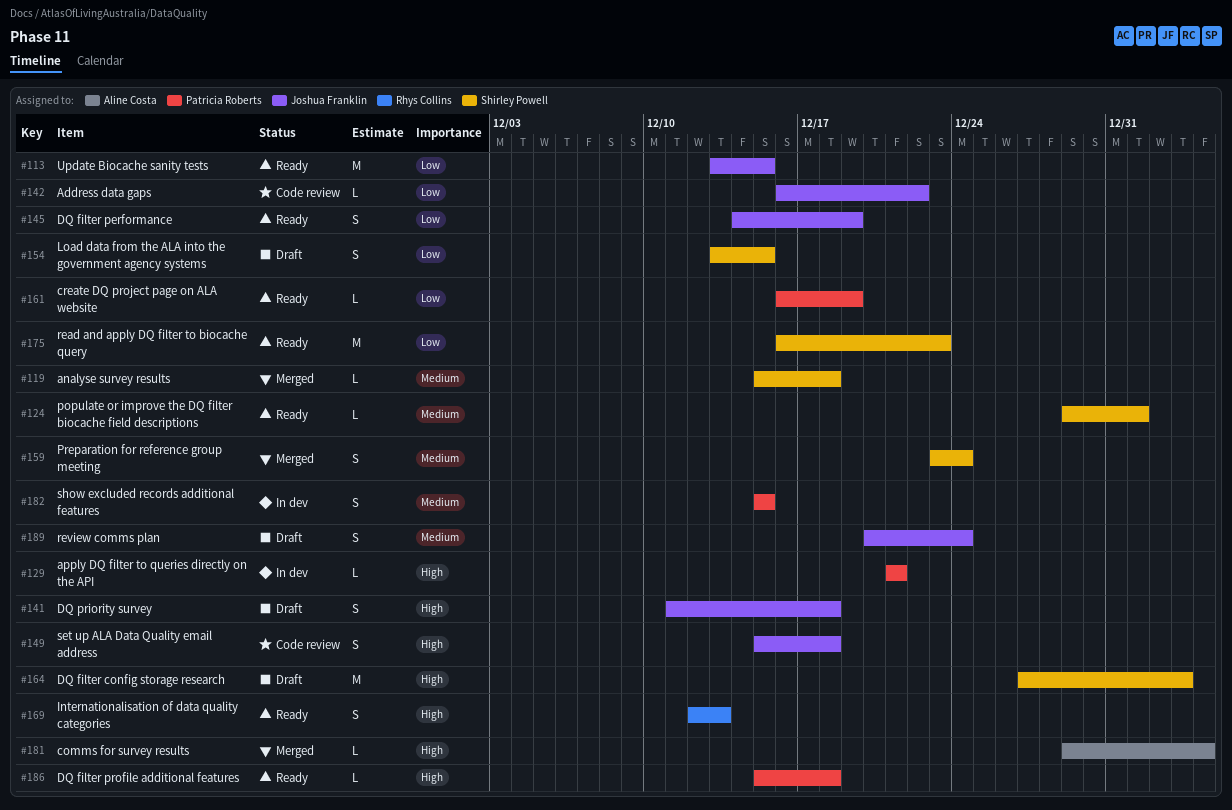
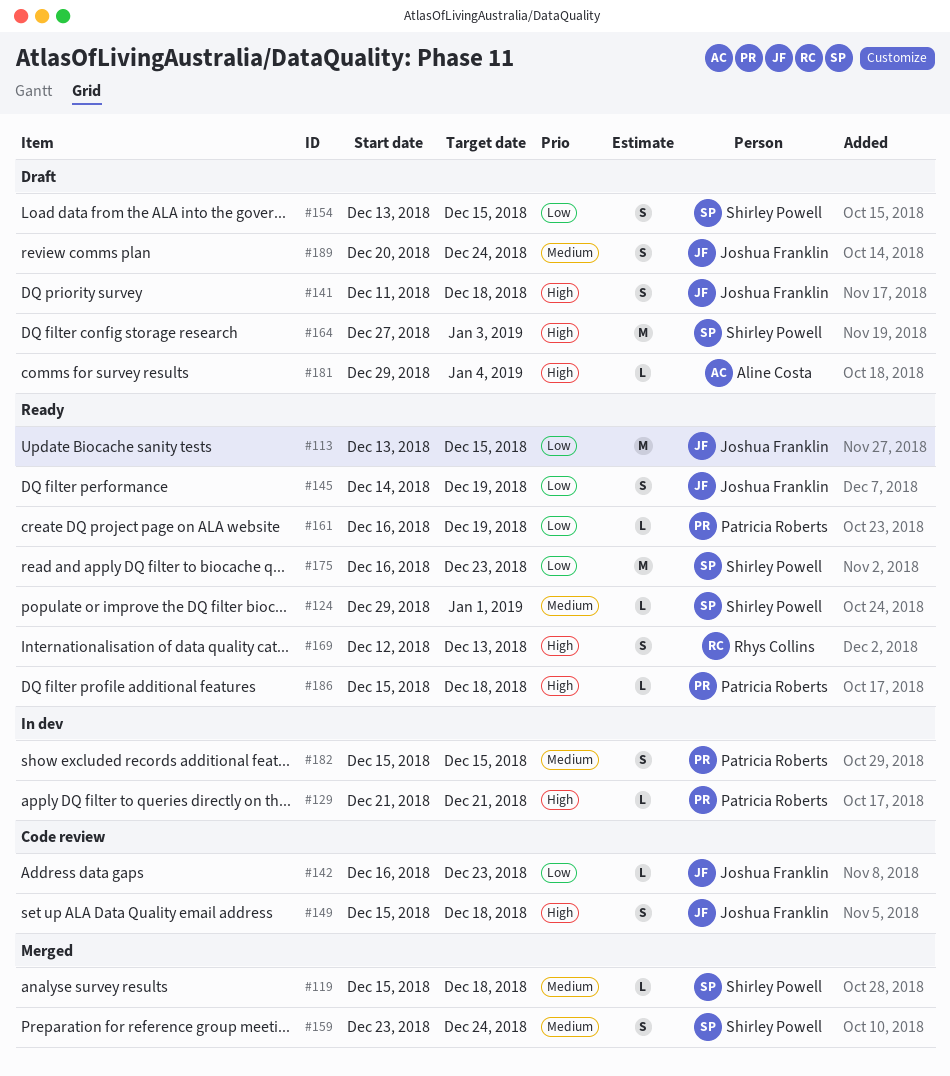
#142, due: Dec 22 -> Dec 23
#181, status: Merged -> Draft

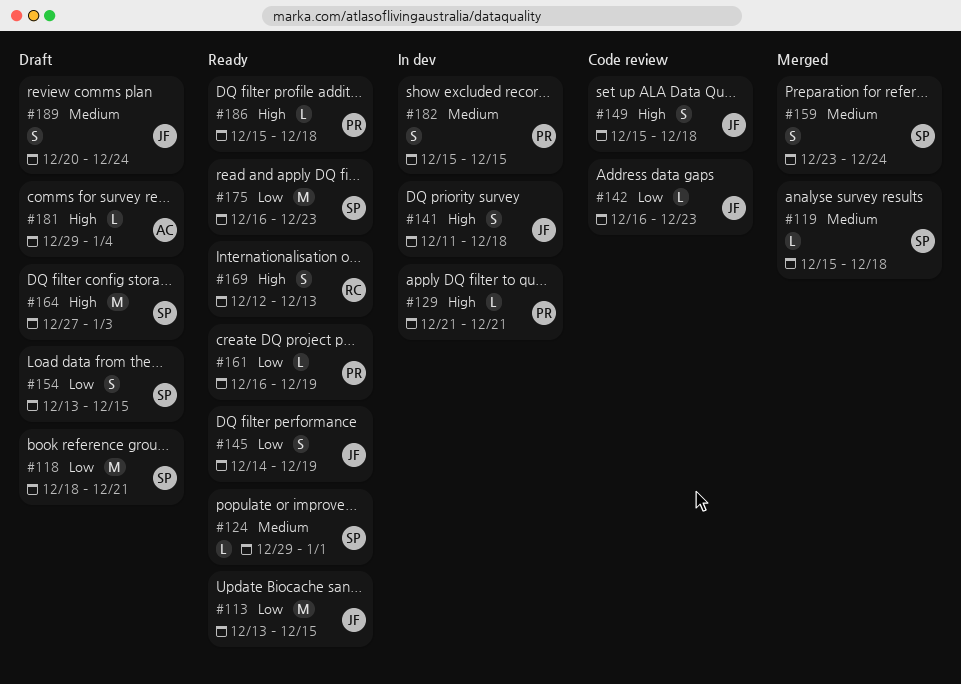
#118: none -> present
#141, status: Draft -> In dev

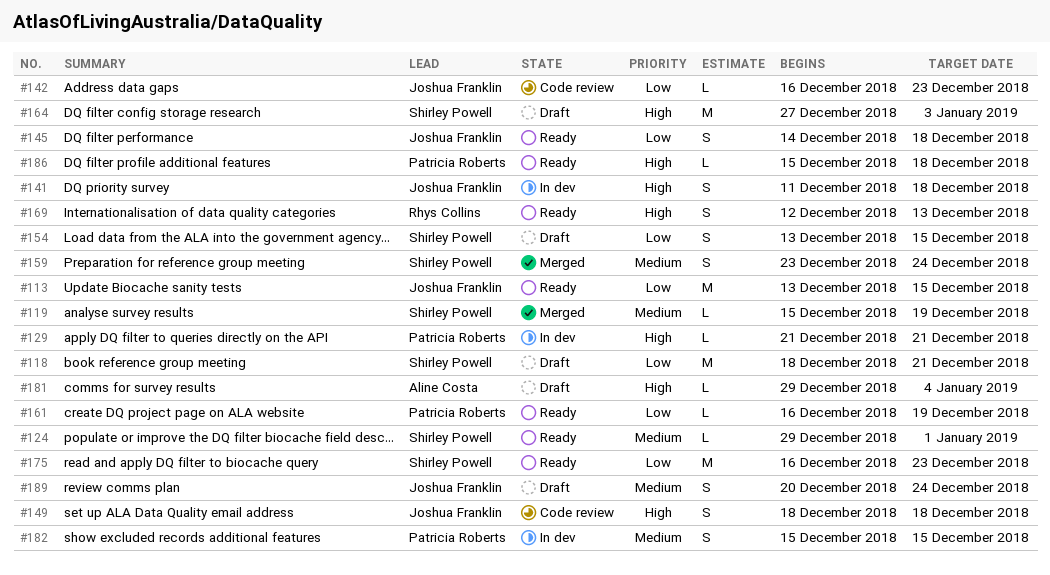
#119, due: Dec 18 -> Dec 19
#145, due: Dec 19 -> Dec 18
#149, start: Dec 15 -> Dec 18

